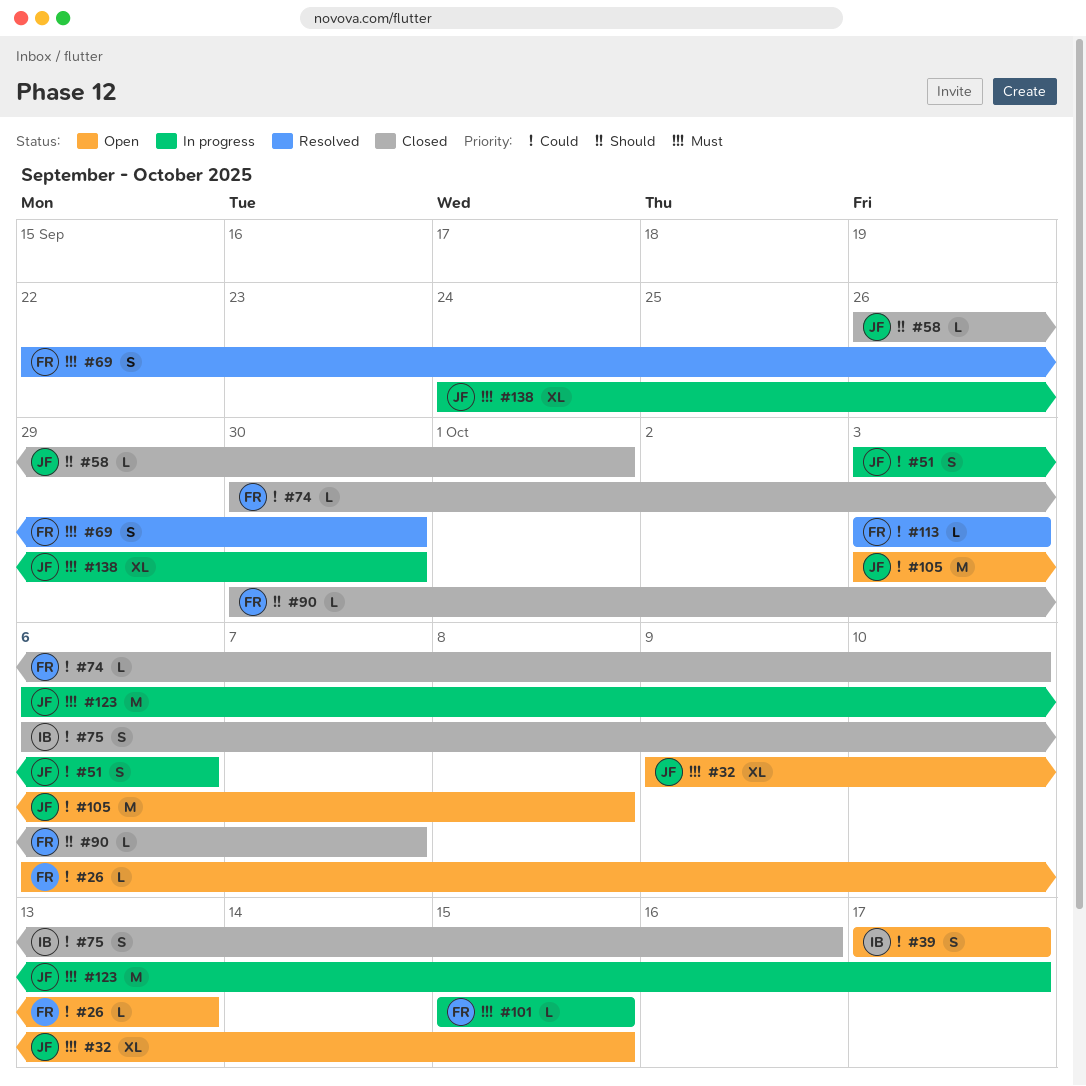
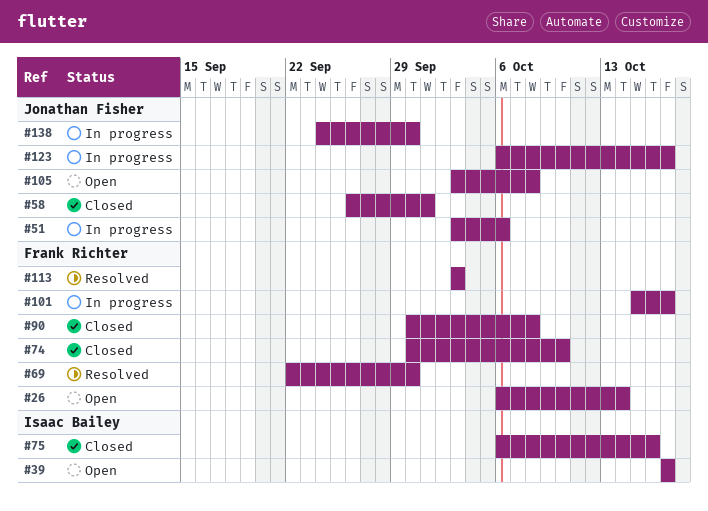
#26, due: Oct 13 -> Oct 14
#32: present -> none
#90, due: Oct 7 -> Oct 8
#101, due: Oct 15 -> Oct 17

